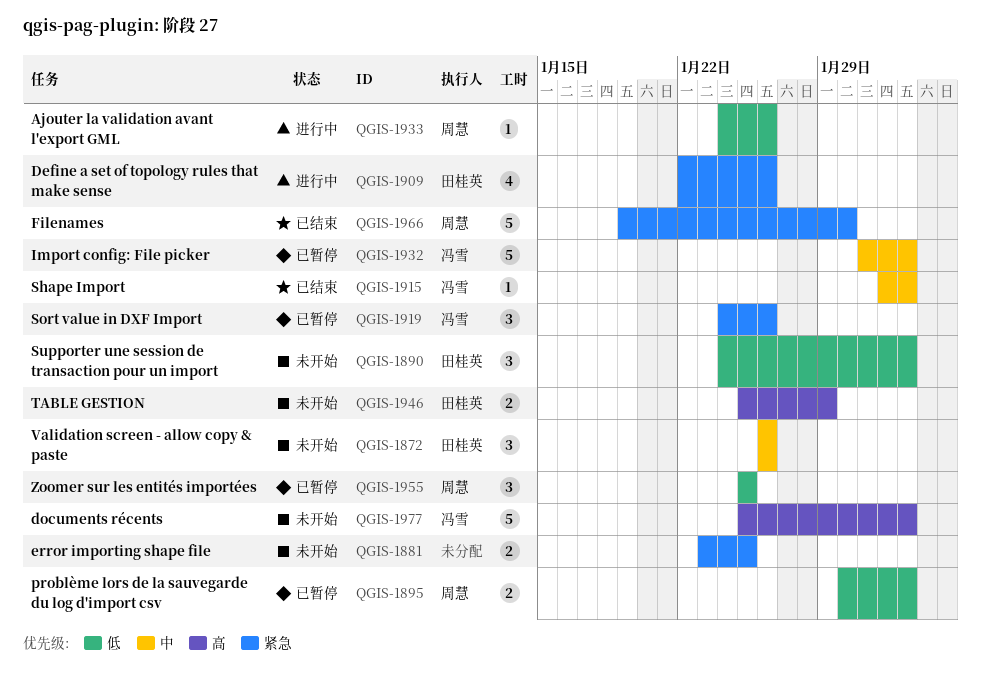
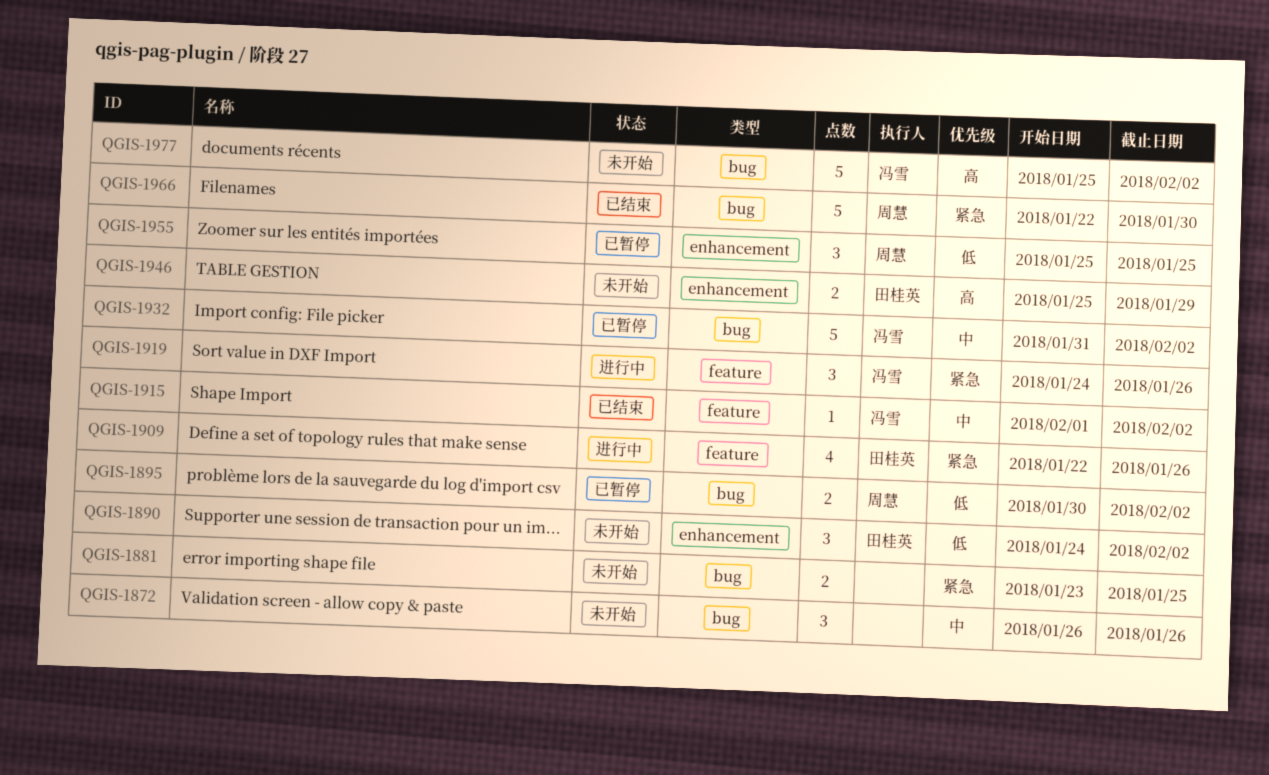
QGIS-1872, owner: 田桂英 -> none
QGIS-1919, status: 已暂停 -> 进行中
QGIS-1933: present -> none
QGIS-1966, start: Jan 19 -> Jan 22

